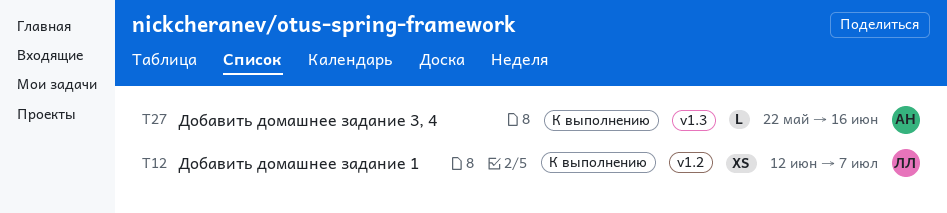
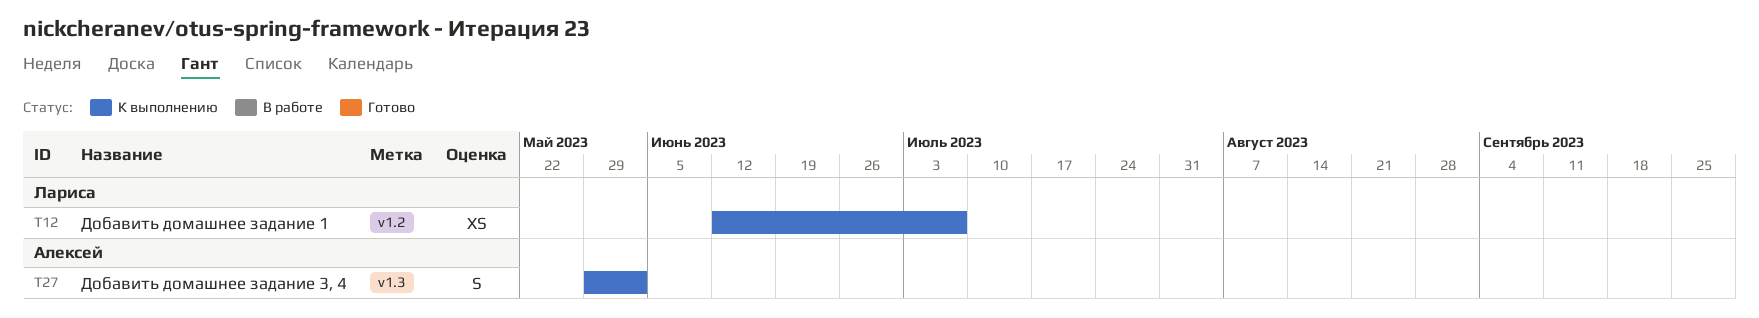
T27, estimate: L -> S
T27, start: May 22 -> May 29
T27, due: Jun 16 -> Jun 2

